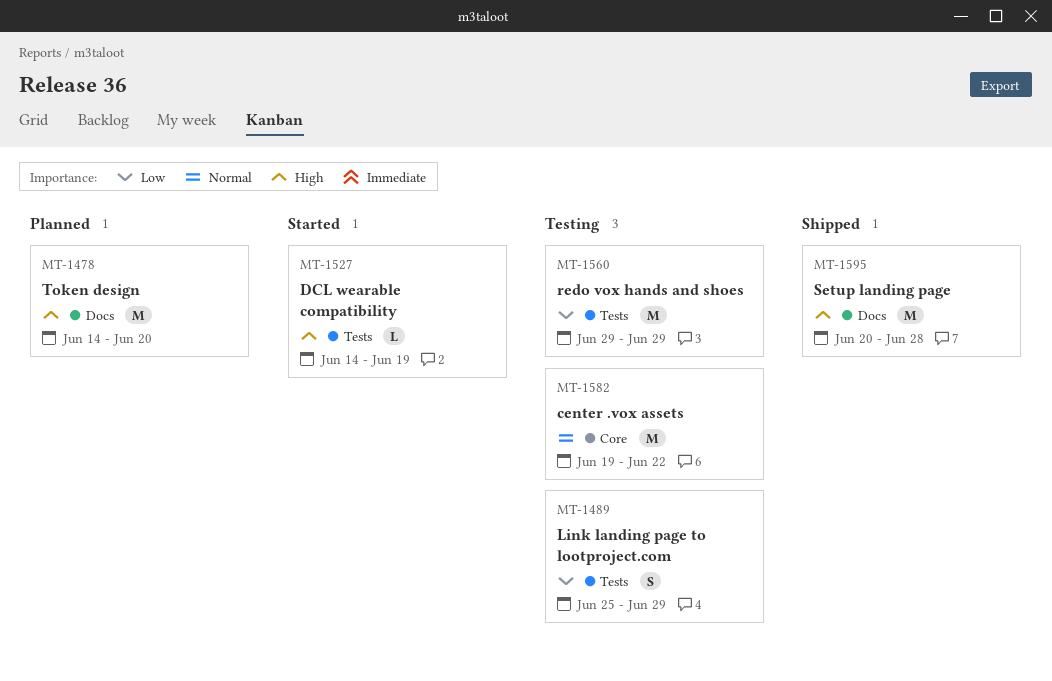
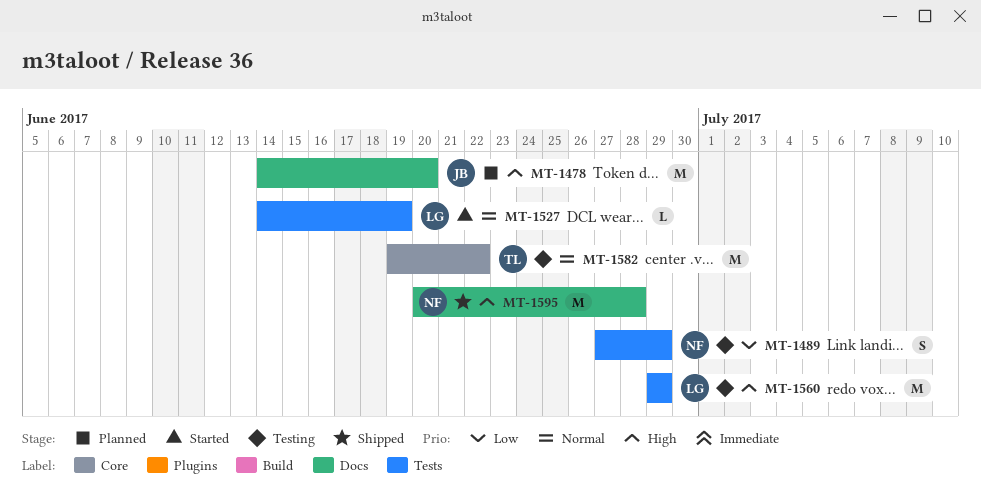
MT-1489, start: Jun 25 -> Jun 27
MT-1527, priority: High -> Normal
MT-1560, priority: Low -> High

